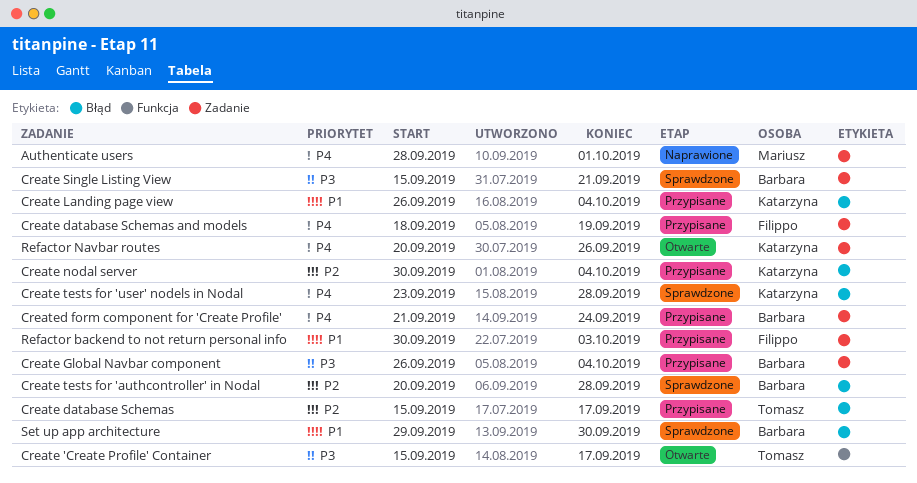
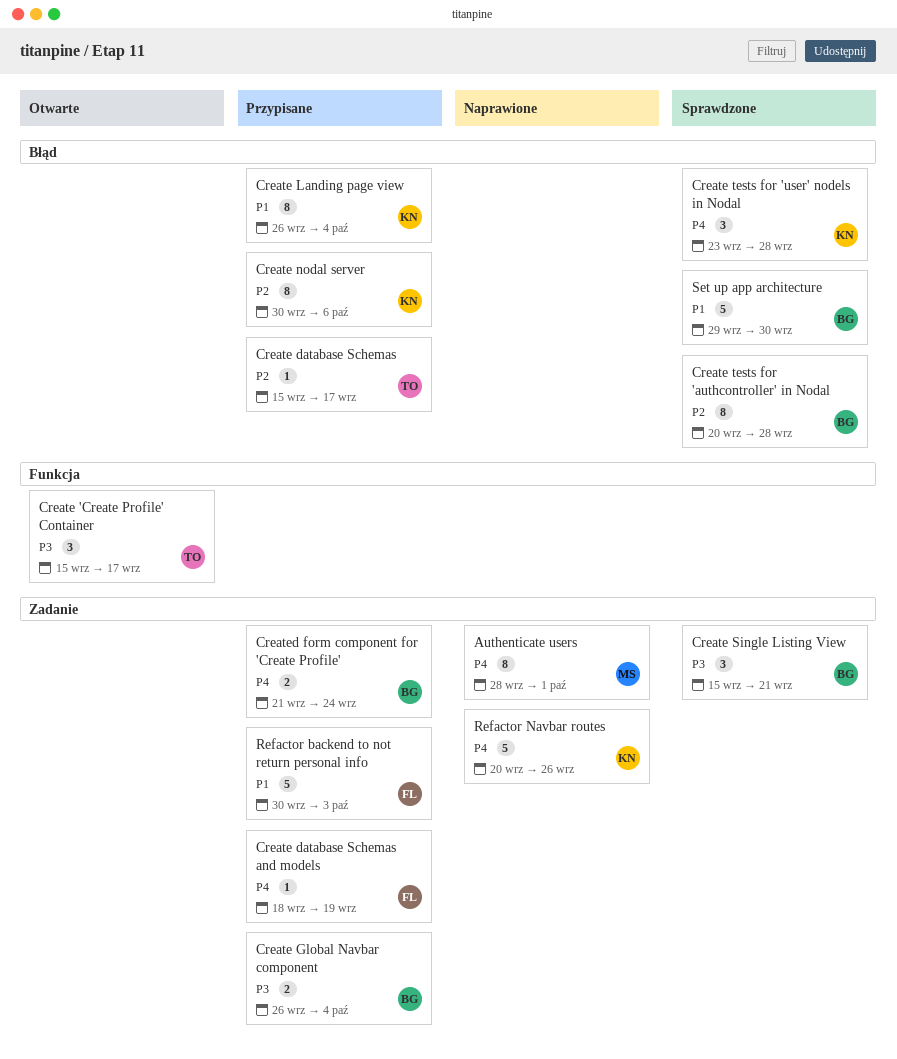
Create nodal server, due: Oct 4 -> Oct 6
Refactor Navbar routes, status: Otwarte -> Naprawione

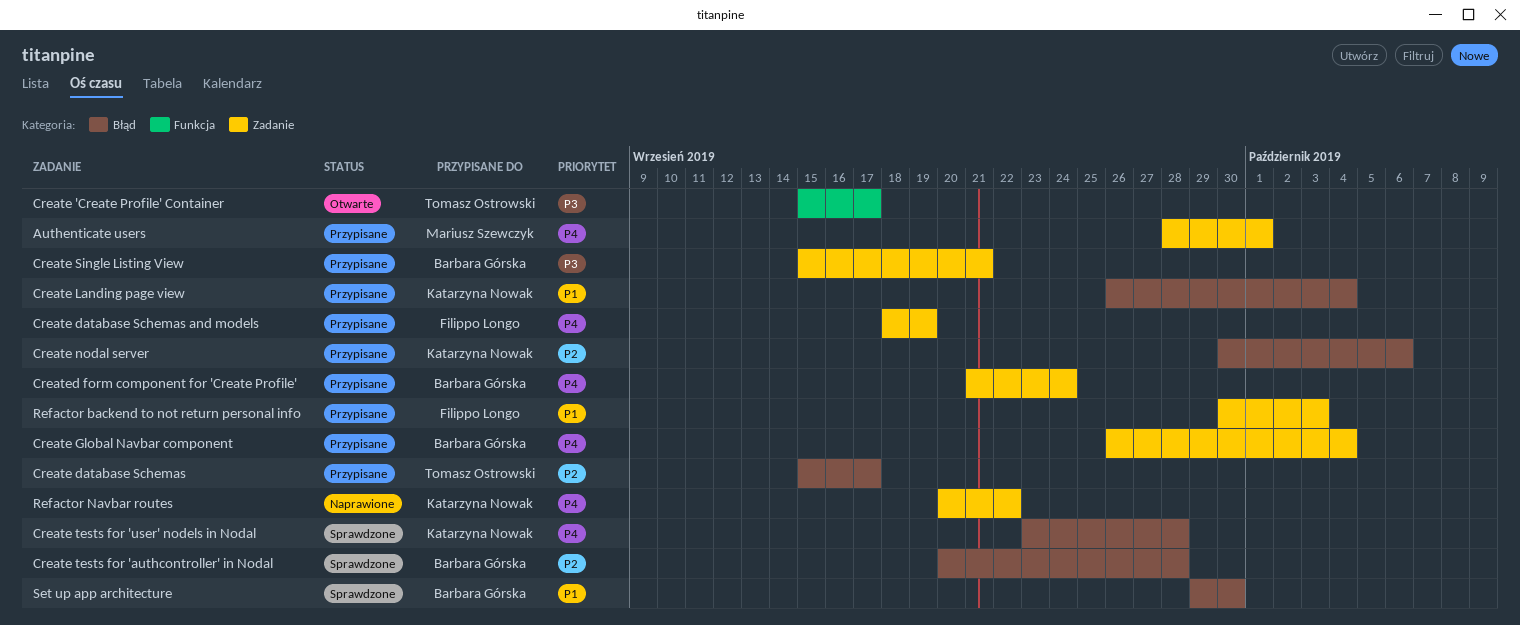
Authenticate users, status: Naprawione -> Przypisane
Create Global Navbar component, priority: P3 -> P4
Create Single Listing View, status: Sprawdzone -> Przypisane
Refactor Navbar routes, due: Sep 26 -> Sep 22

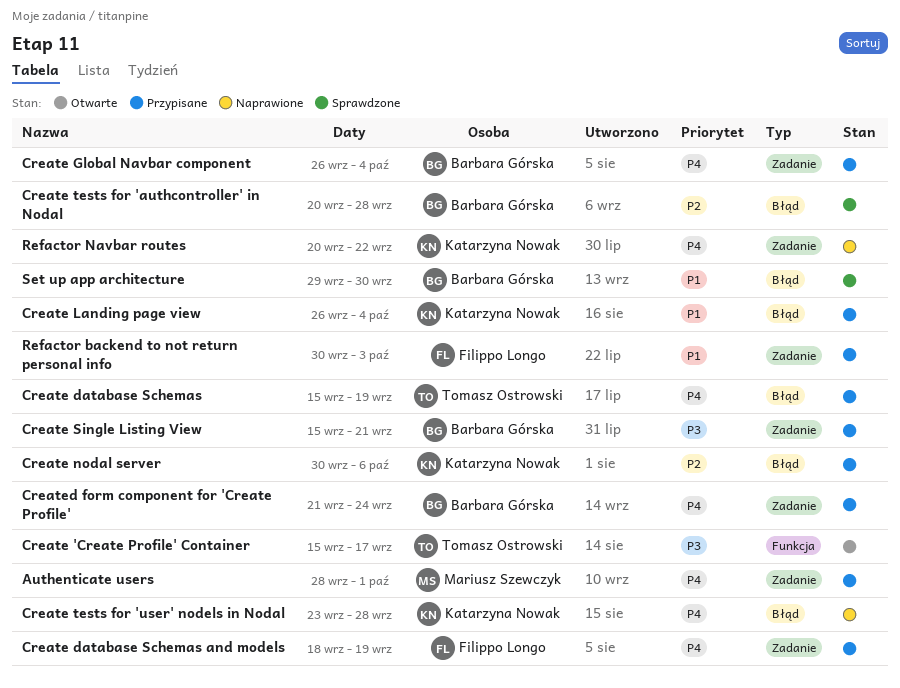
Create database Schemas, priority: P2 -> P4
Create database Schemas, due: Sep 17 -> Sep 19
Create tests for 'user' nodels in Nodal, status: Sprawdzone -> Naprawione

